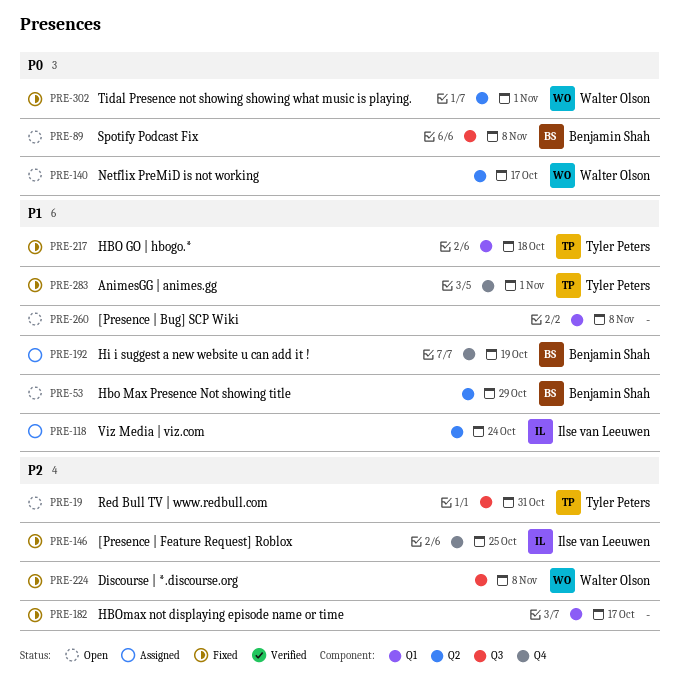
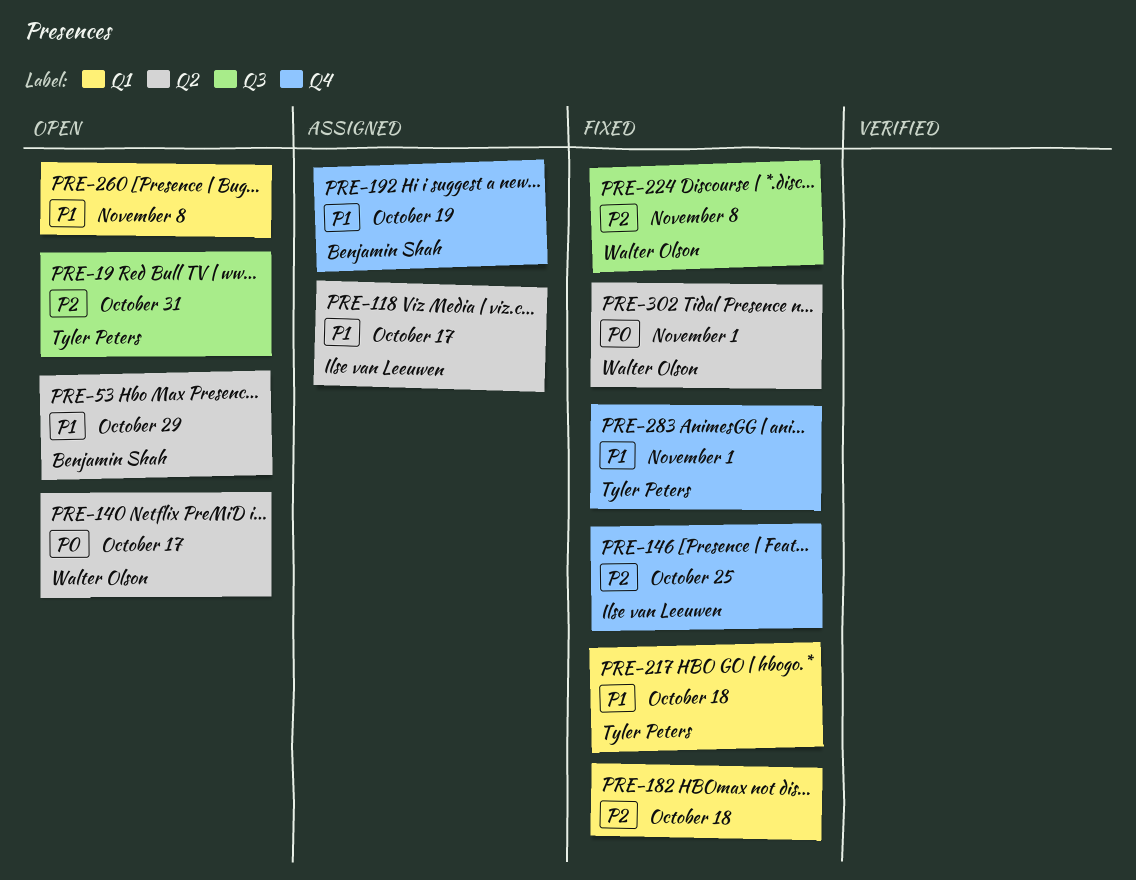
PRE-89: present -> none
PRE-118, due: Oct 24 -> Oct 17
PRE-182, due: Oct 17 -> Oct 18

